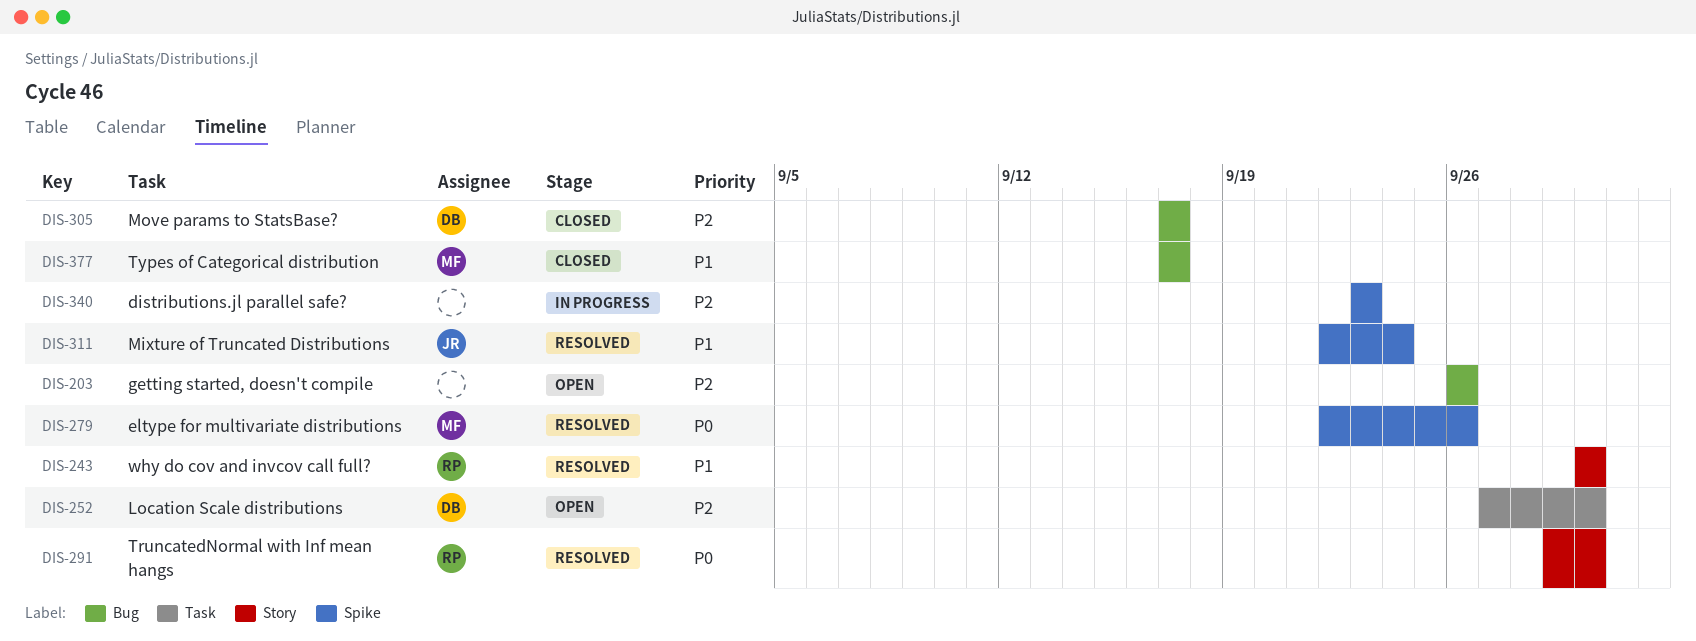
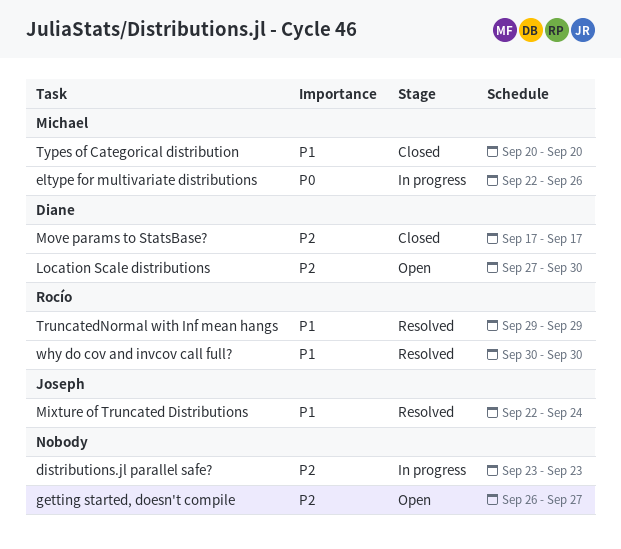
eltype for multivariate distributions, status: Resolved -> In progress
getting started, doesn't compile, due: Sep 26 -> Sep 27
TruncatedNormal with Inf mean hangs, priority: P0 -> P1
TruncatedNormal with Inf mean hangs, due: Sep 30 -> Sep 29
Types of Categorical distribution, start: Sep 17 -> Sep 20
Types of Categorical distribution, due: Sep 17 -> Sep 20

